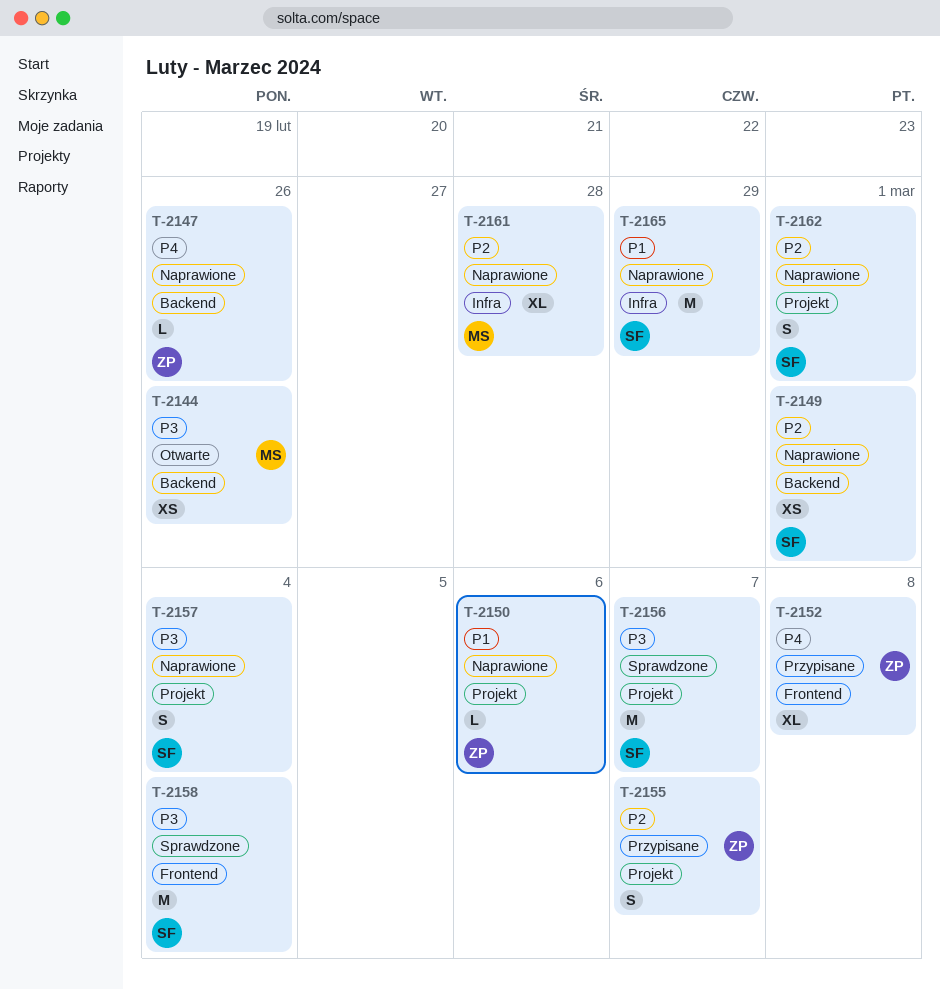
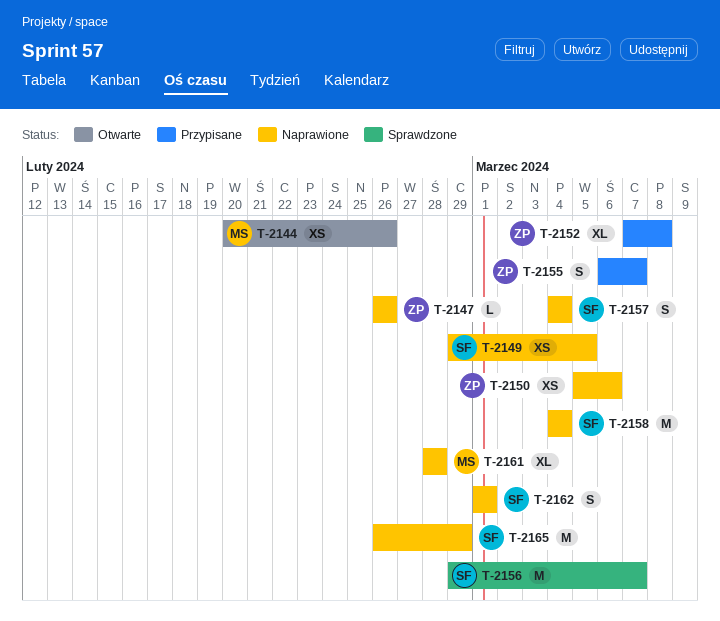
T-2149, due: Mar 1 -> Mar 5
T-2150, estimate: L -> XS
T-2158, status: Sprawdzone -> Naprawione

